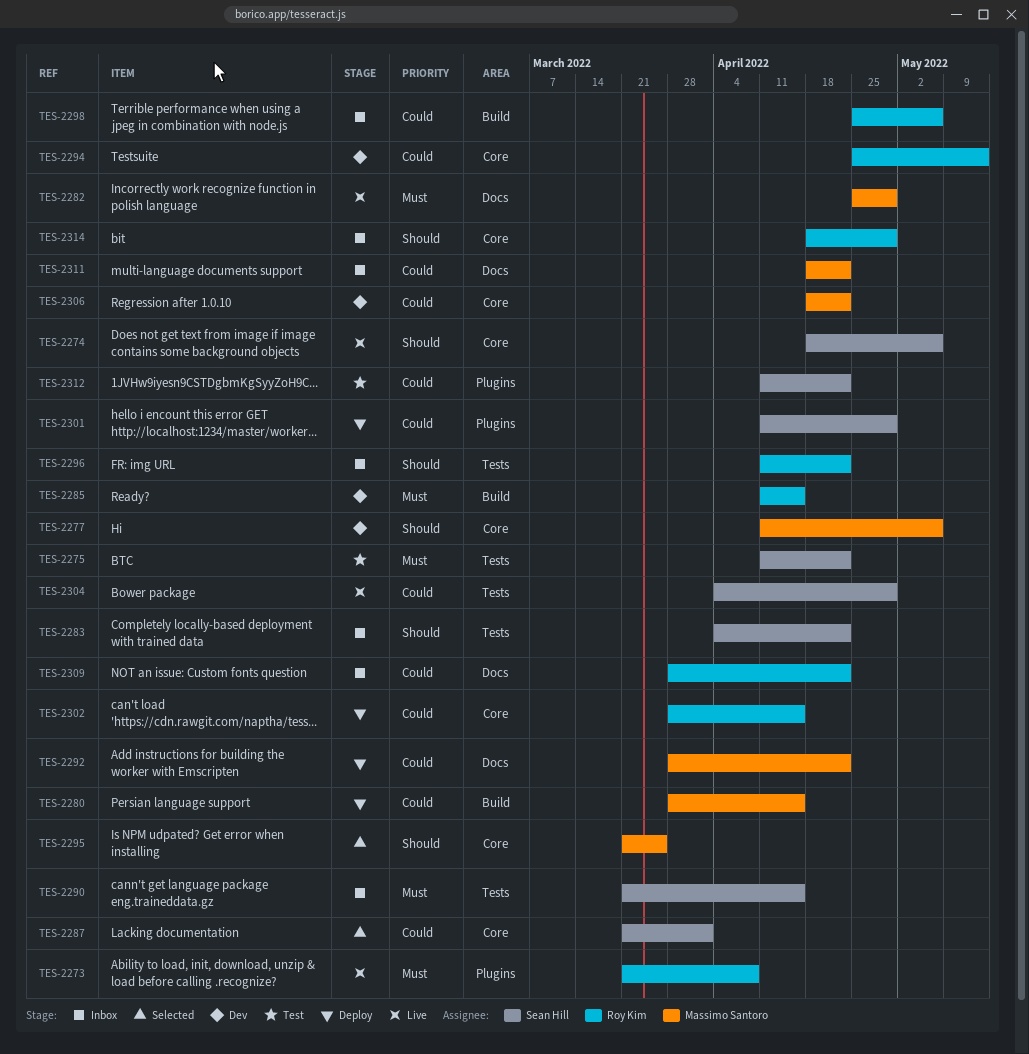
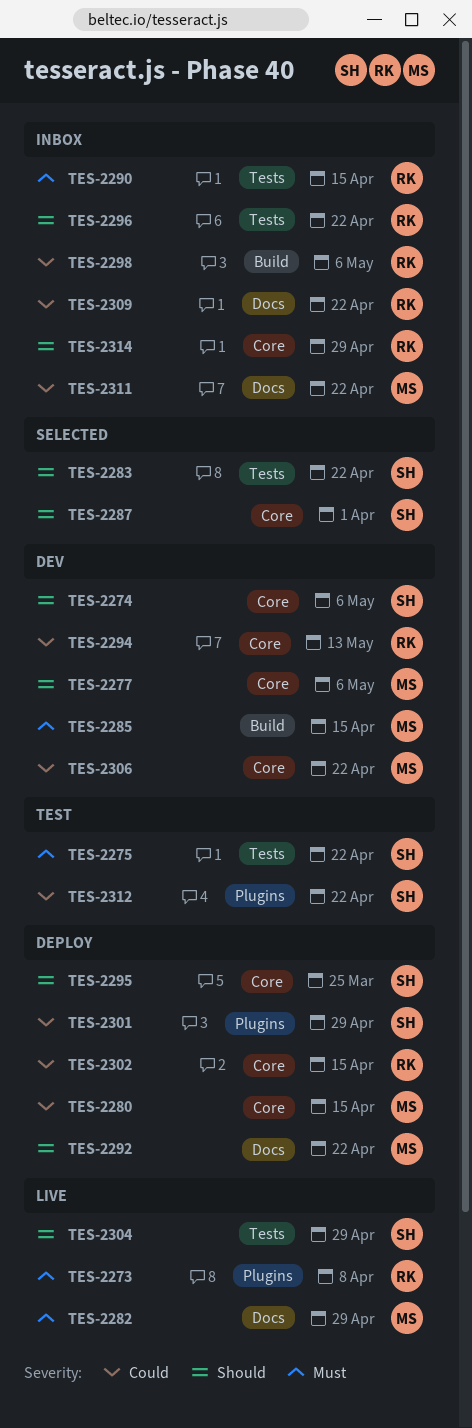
TES-2274, status: Live -> Dev
TES-2280, label: Build -> Core
TES-2283, status: Inbox -> Selected
TES-2285, owner: Roy Kim -> Massimo Santoro
TES-2287, priority: Could -> Should
TES-2290, owner: Sean Hill -> Roy Kim
TES-2292, priority: Could -> Should
TES-2295, status: Selected -> Deploy
TES-2295, owner: Massimo Santoro -> Sean Hill
TES-2304, priority: Could -> Should

